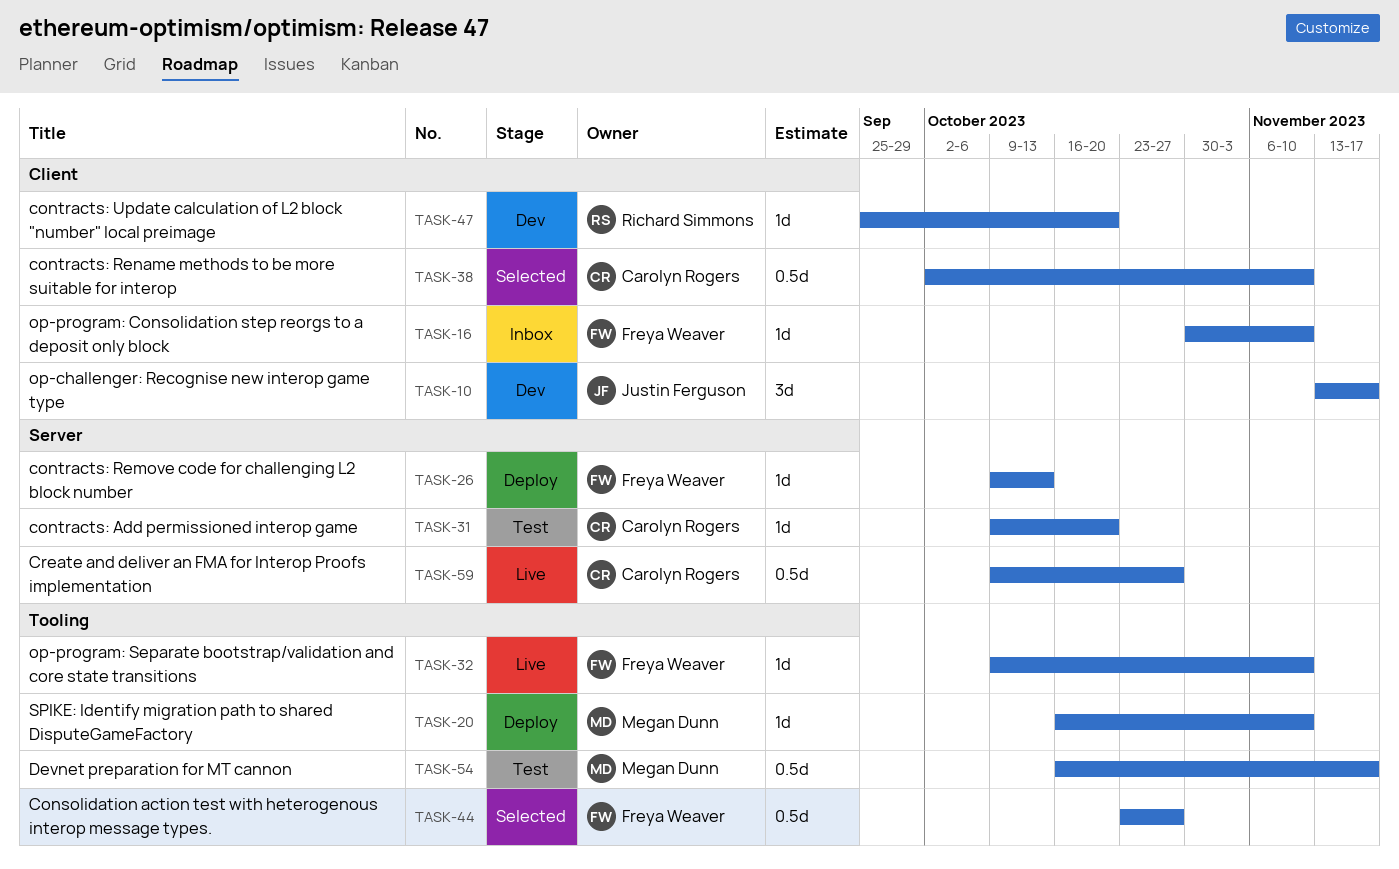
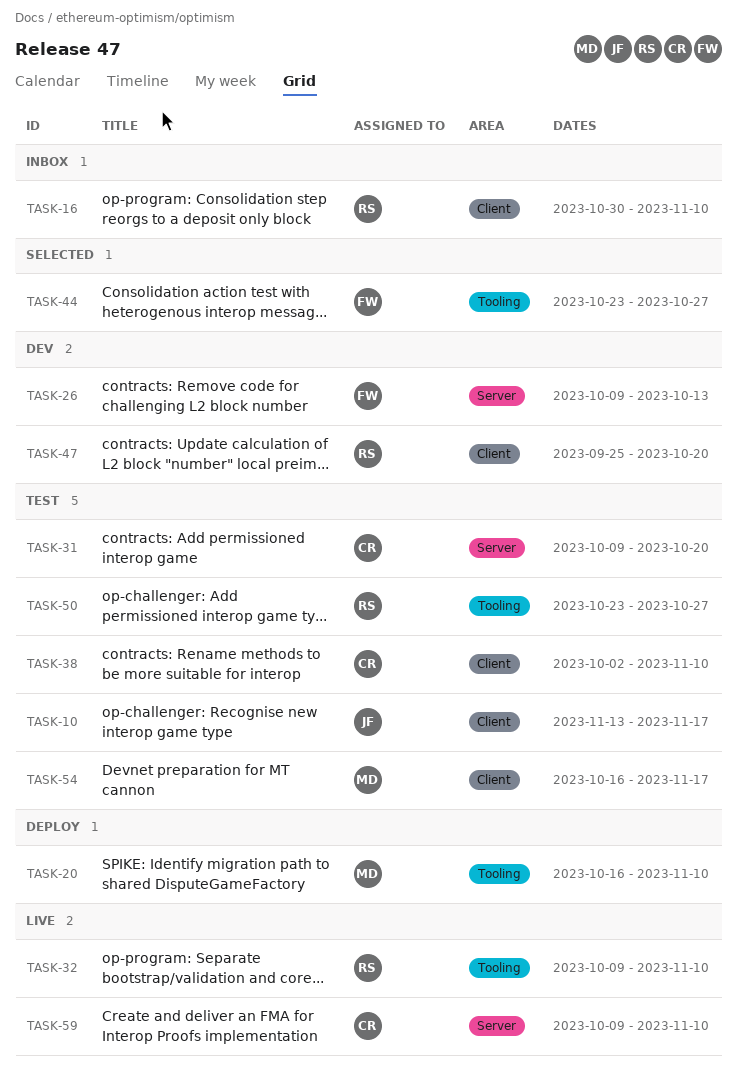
TASK-10, status: Dev -> Test
TASK-16, owner: Freya Weaver -> Richard Simmons
TASK-26, status: Deploy -> Dev
TASK-32, owner: Freya Weaver -> Richard Simmons
TASK-38, status: Selected -> Test
TASK-50: none -> present
TASK-54, label: Tooling -> Client
TASK-59, due: Oct 27 -> Nov 10

